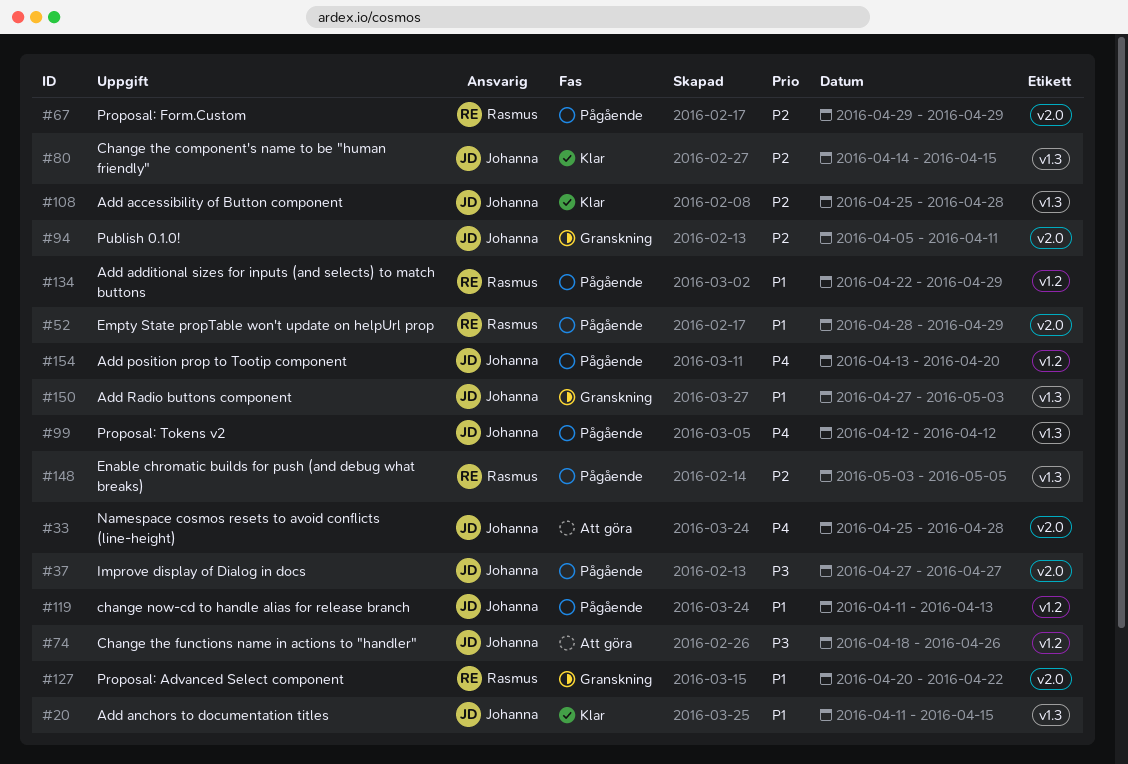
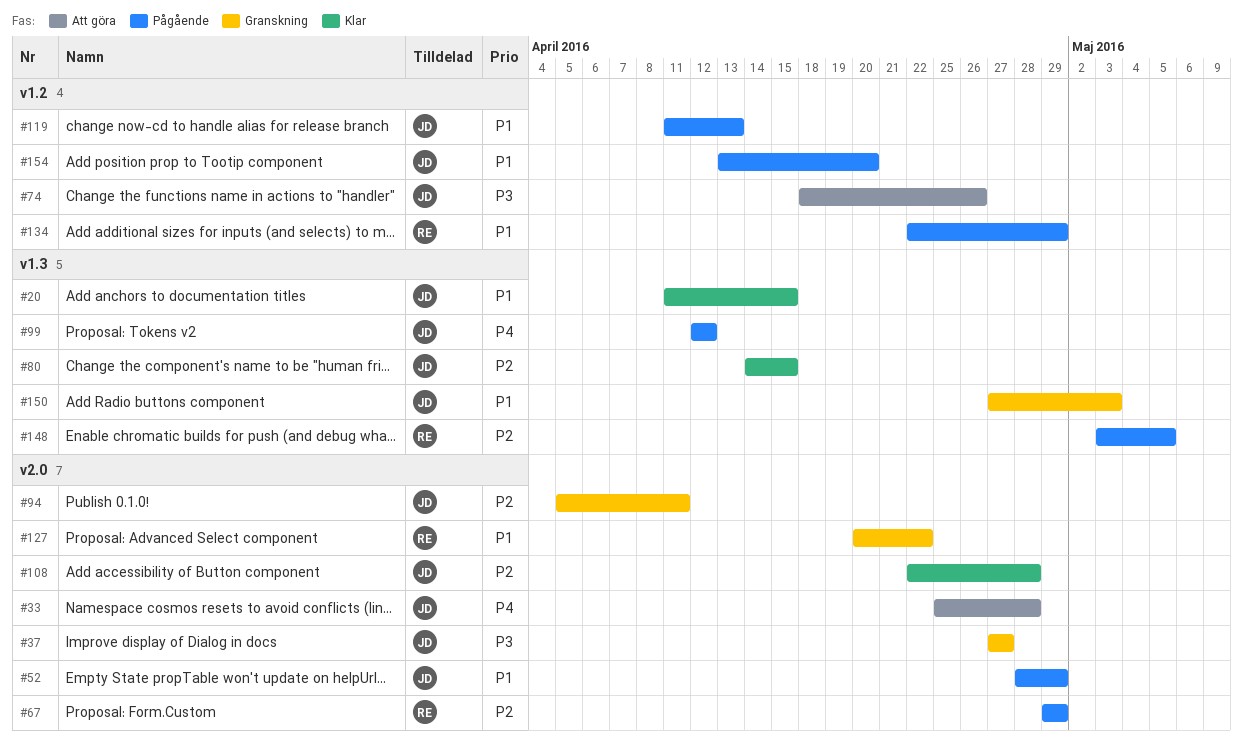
#37, status: Pågående -> Granskning
#52, owner: Rasmus -> Johanna
#108, label: v1.3 -> v2.0
#108, start: Apr 25 -> Apr 22
#154, priority: P4 -> P1

